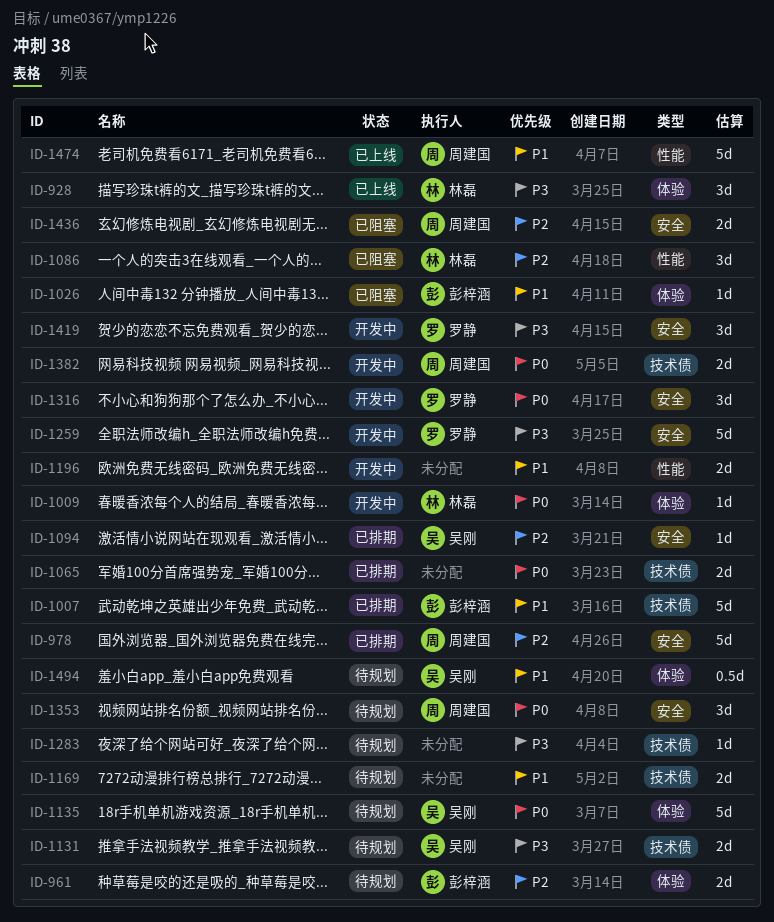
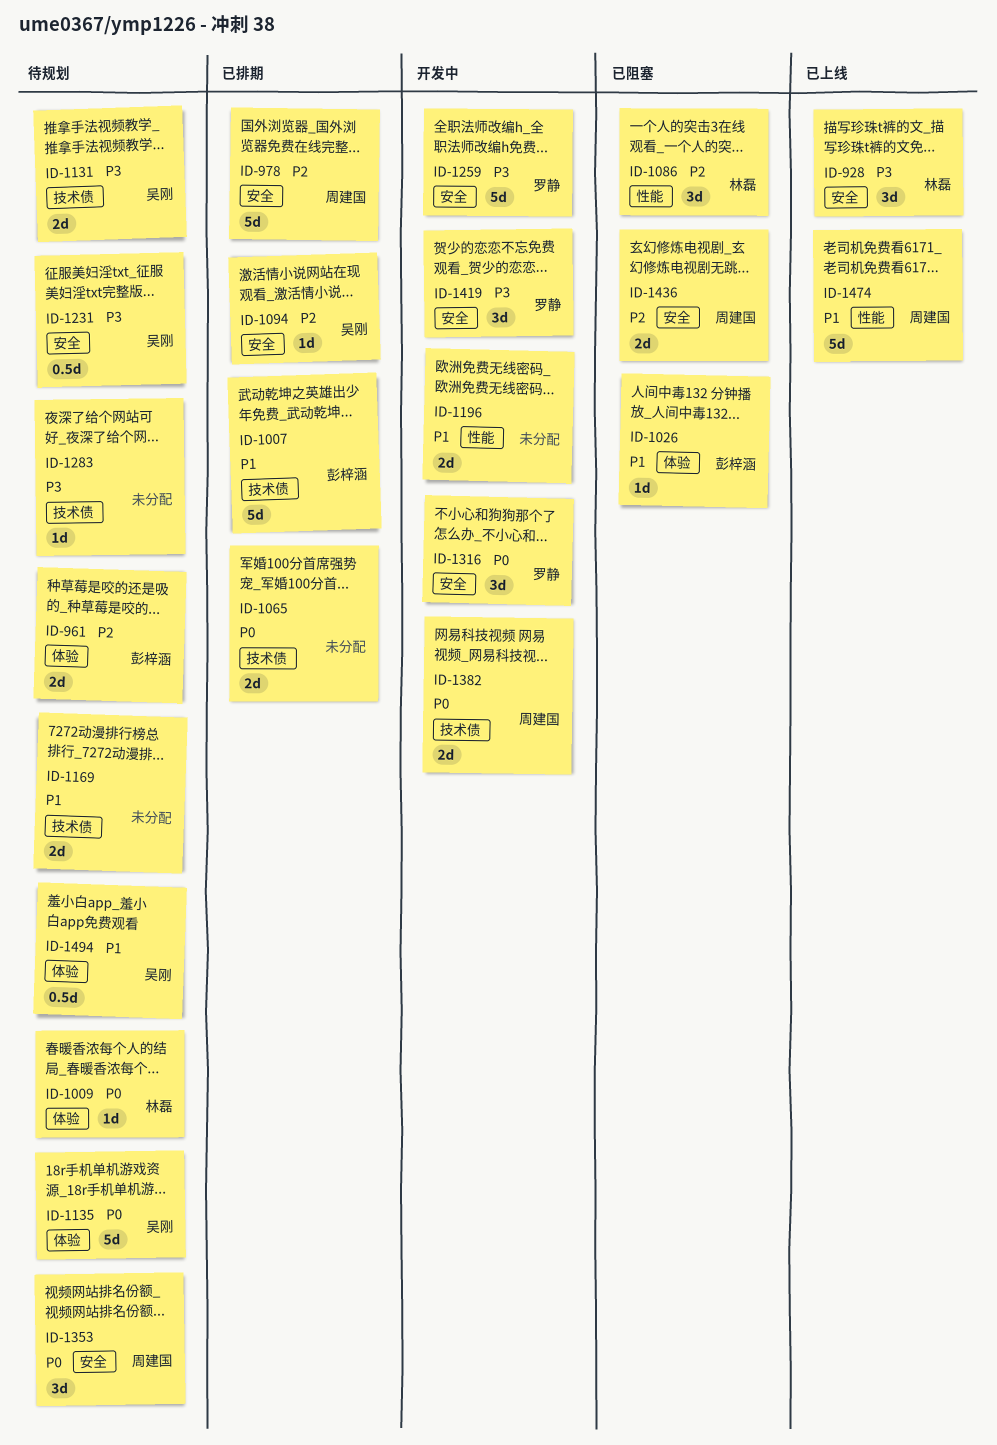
ID-928, label: 体验 -> 安全
ID-1009, status: 开发中 -> 待规划
ID-1231: none -> present

